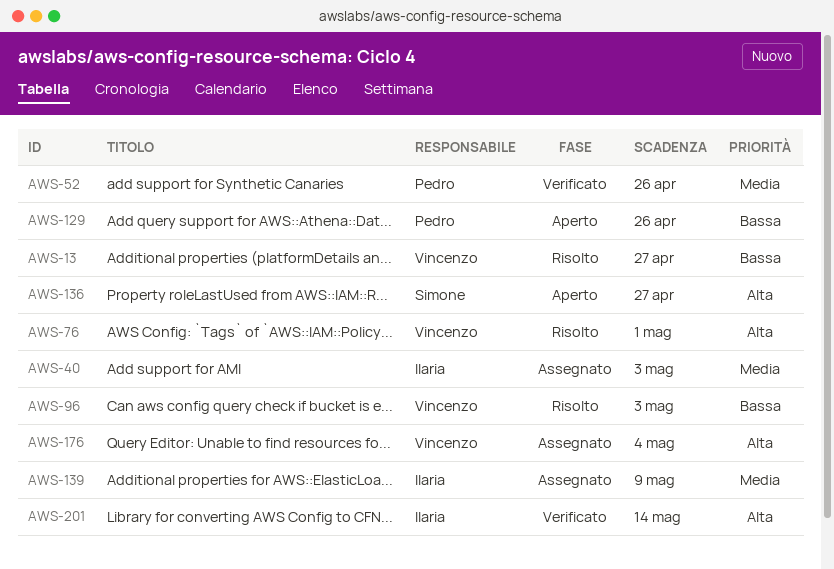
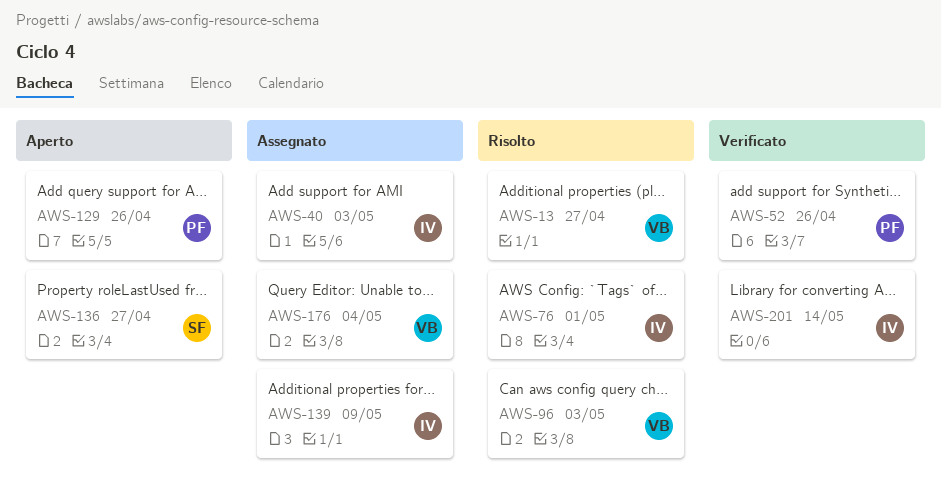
AWS-76, owner: Vincenzo -> Ilaria

